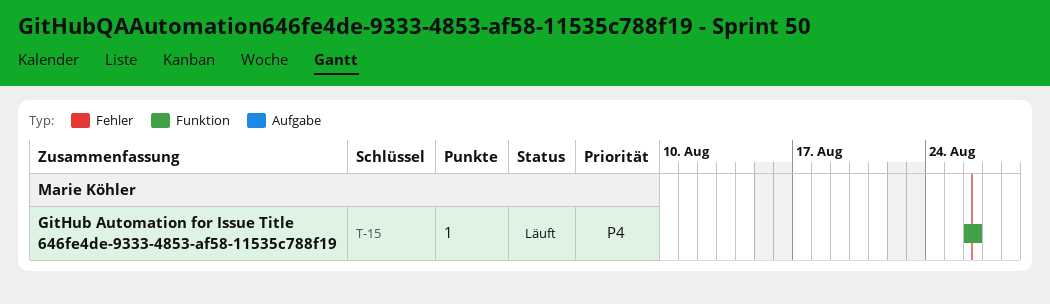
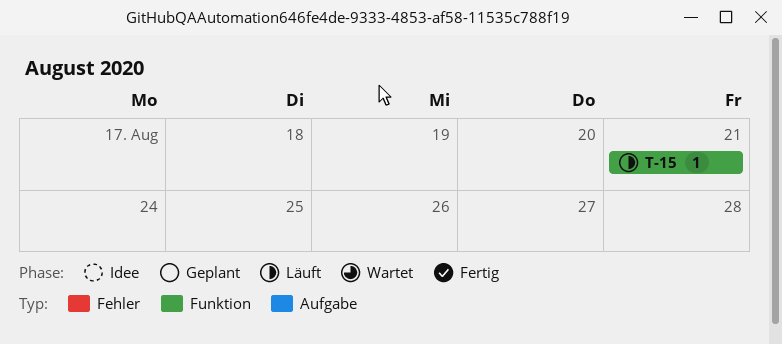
T-15, start: Aug 26 -> Aug 21
T-15, due: Aug 26 -> Aug 21

